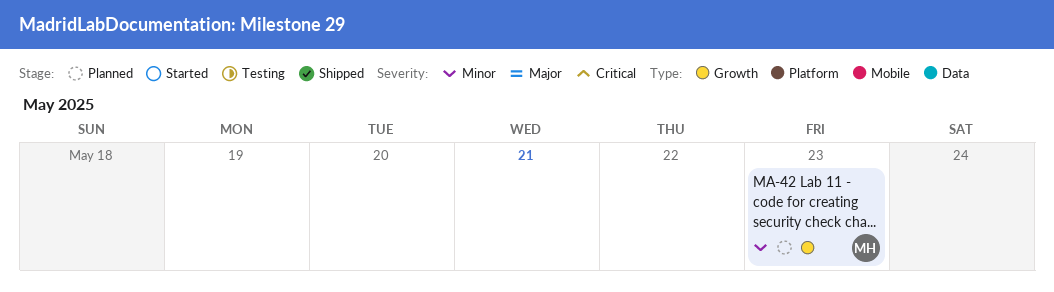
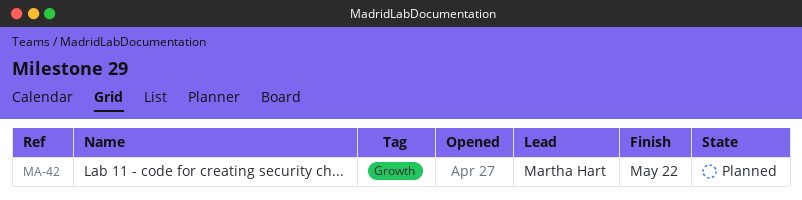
MA-42, due: May 23 -> May 22

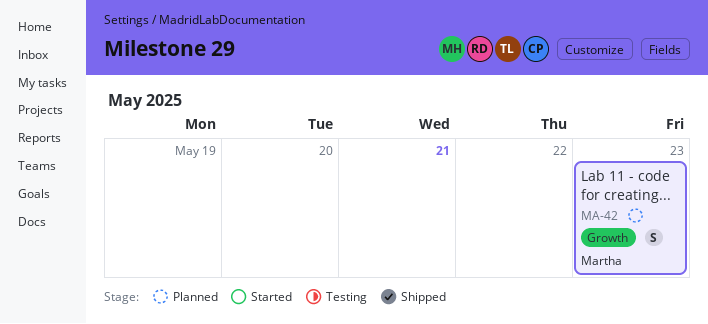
MA-42, due: May 22 -> May 23

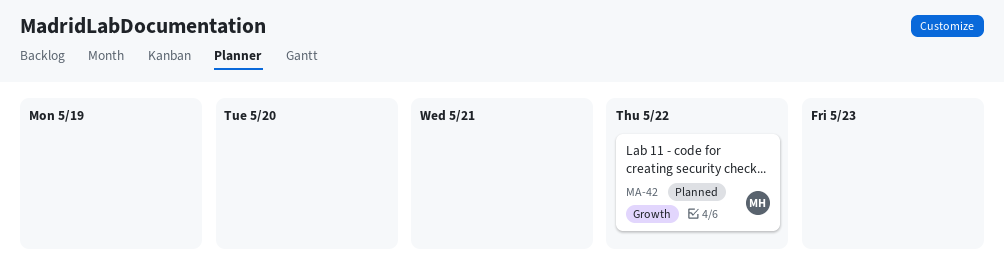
MA-42, due: May 23 -> May 22

